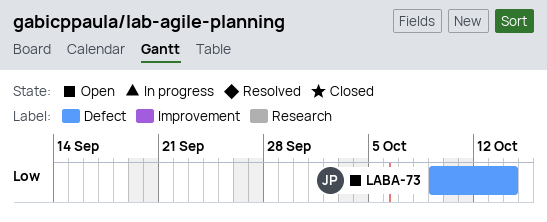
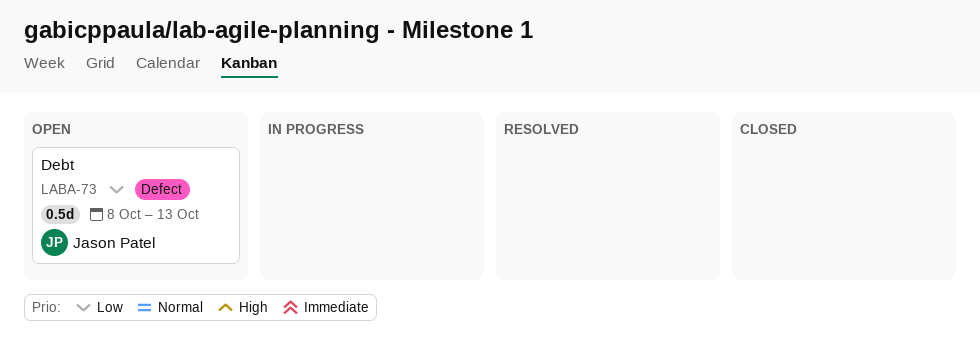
LABA-73, start: Oct 9 -> Oct 8
LABA-73, due: Oct 14 -> Oct 13

